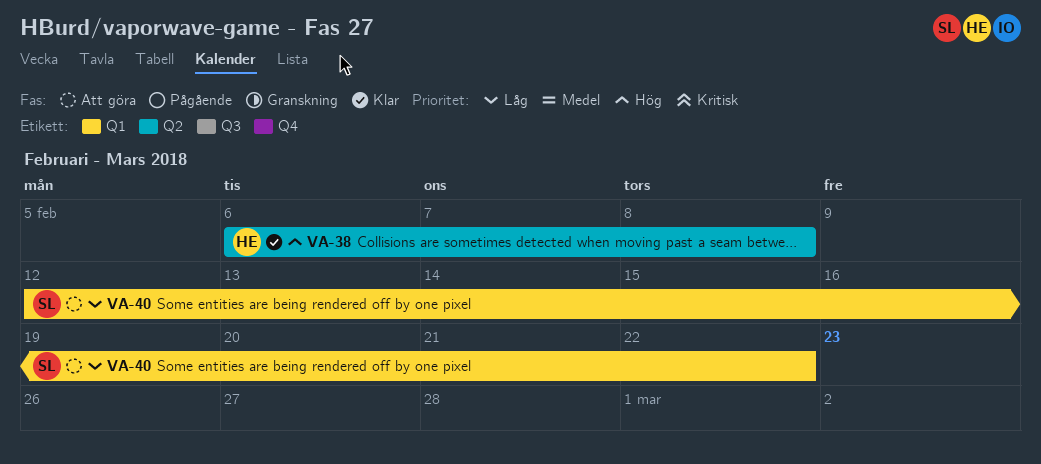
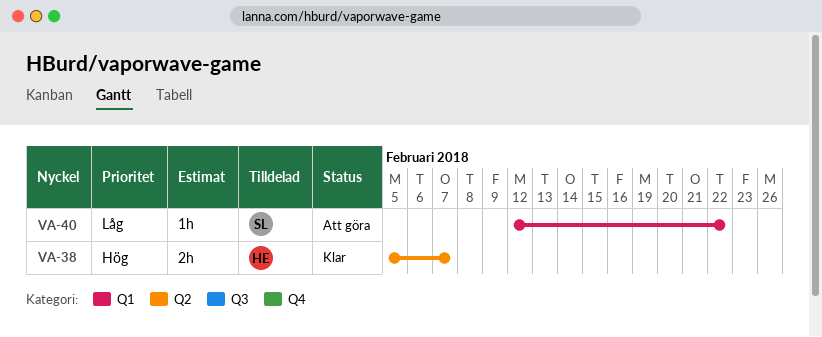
VA-38, start: Feb 6 -> Feb 5
VA-38, due: Feb 8 -> Feb 7

